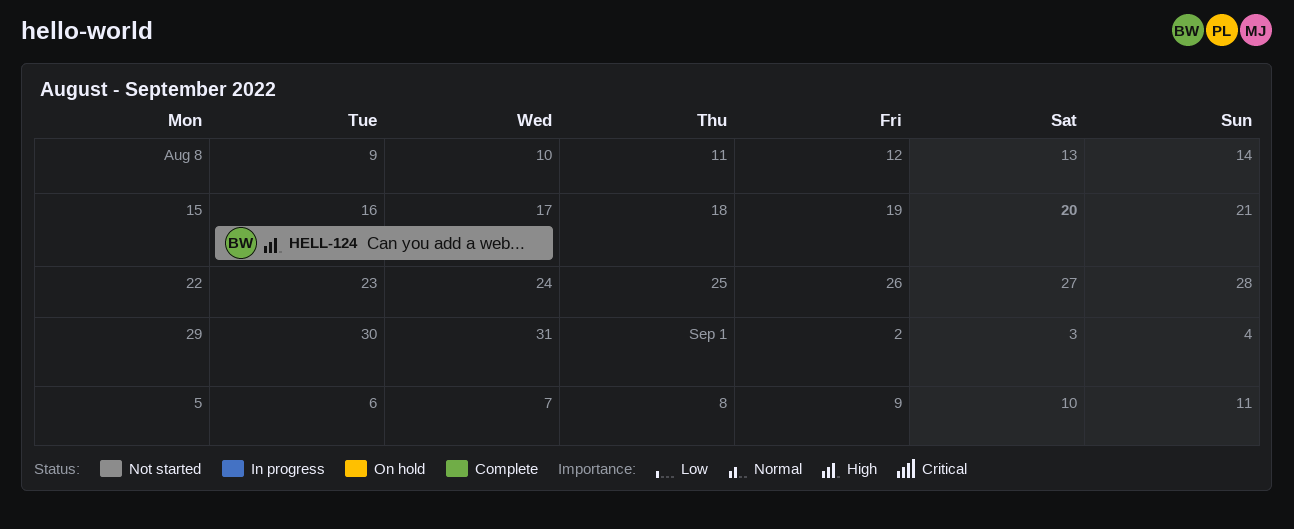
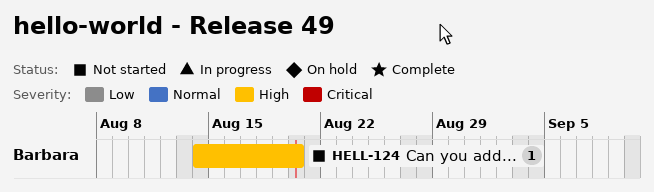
HELL-124, start: Aug 16 -> Aug 14
HELL-124, due: Aug 17 -> Aug 20

